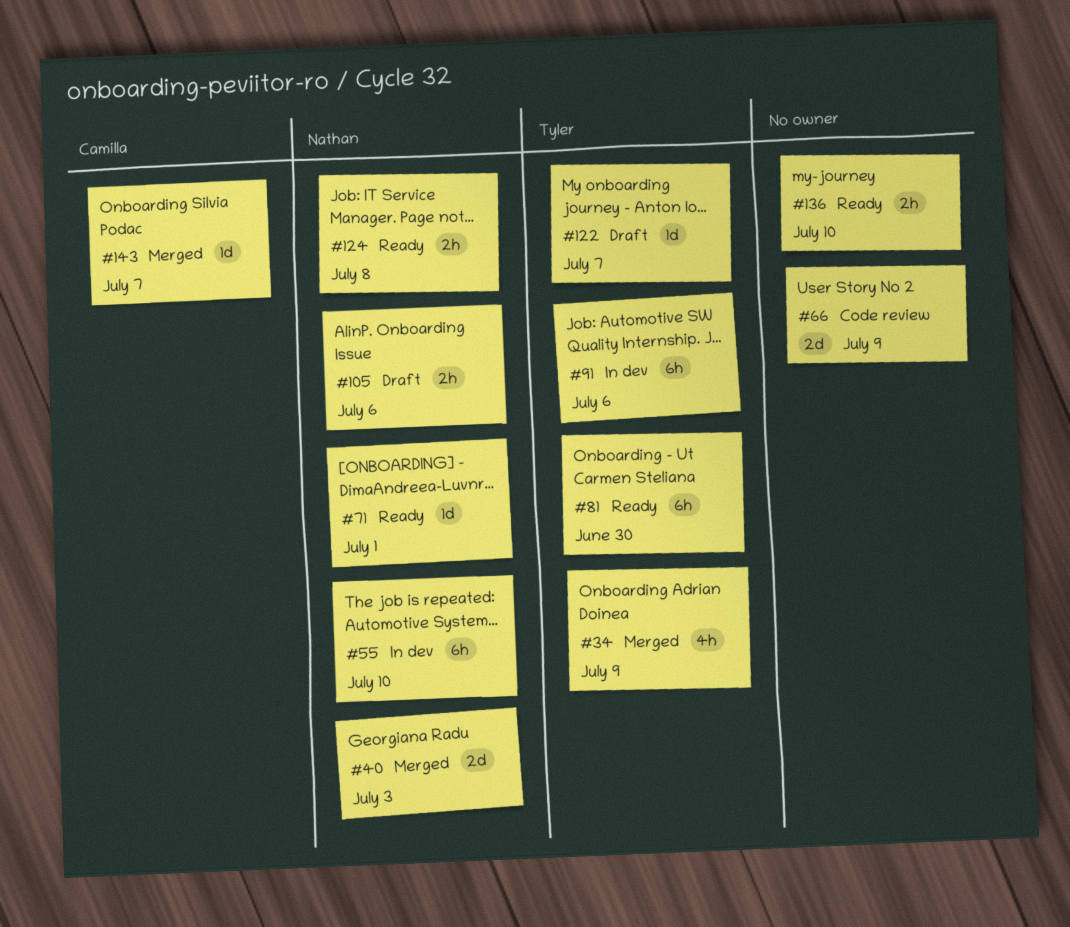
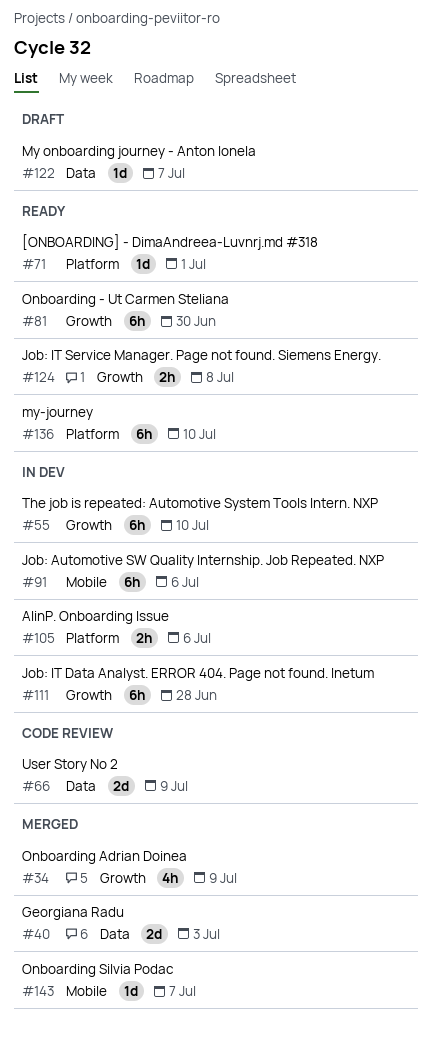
#105, status: Draft -> In dev
#111: none -> present
#136, estimate: 2h -> 6h

